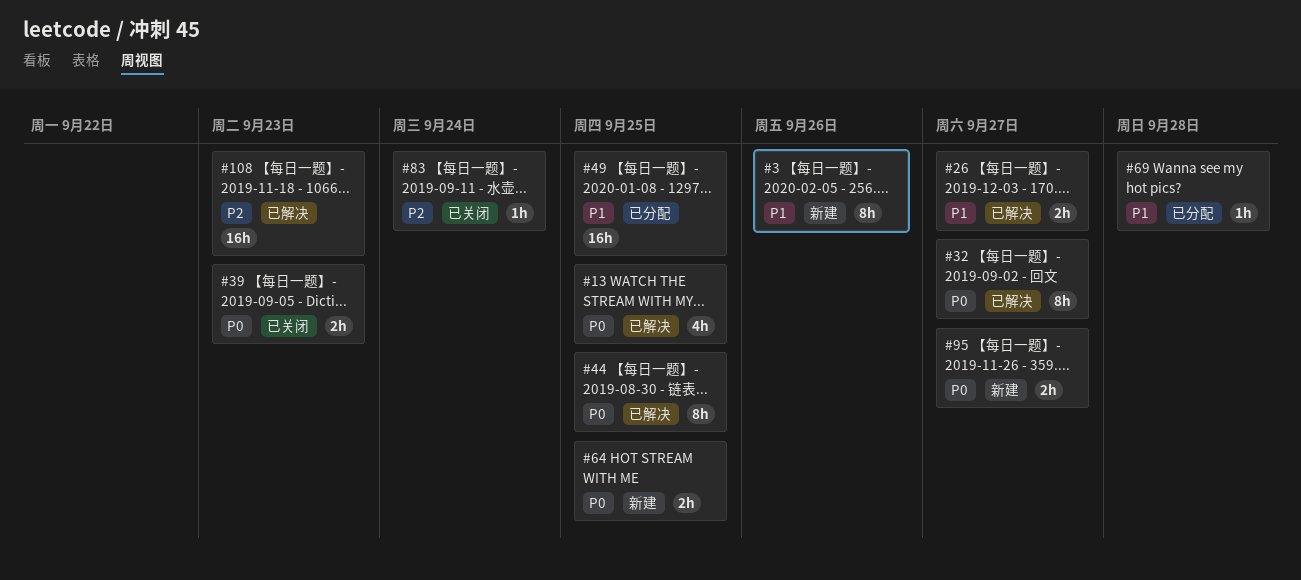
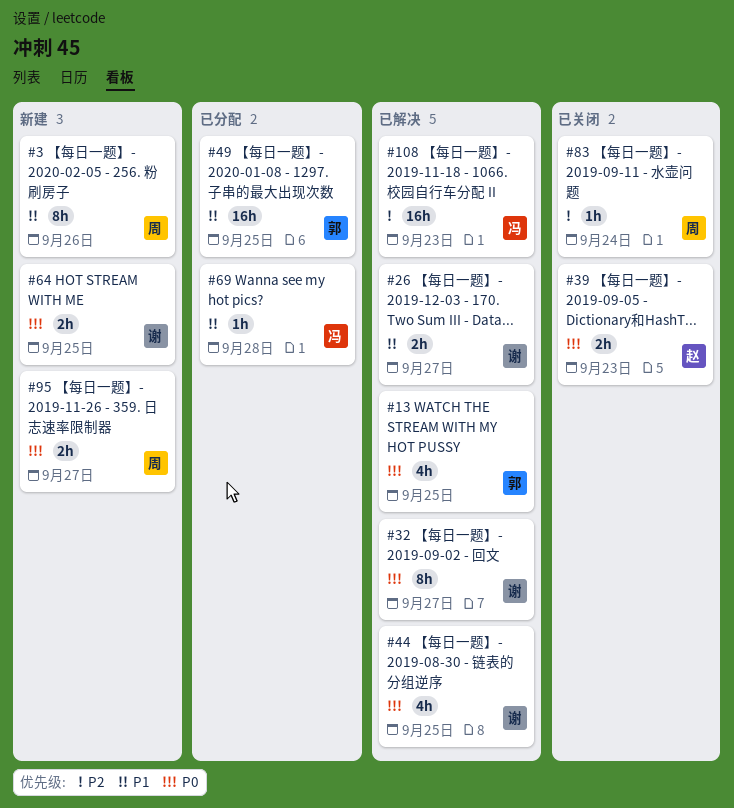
#44, estimate: 8h -> 4h

